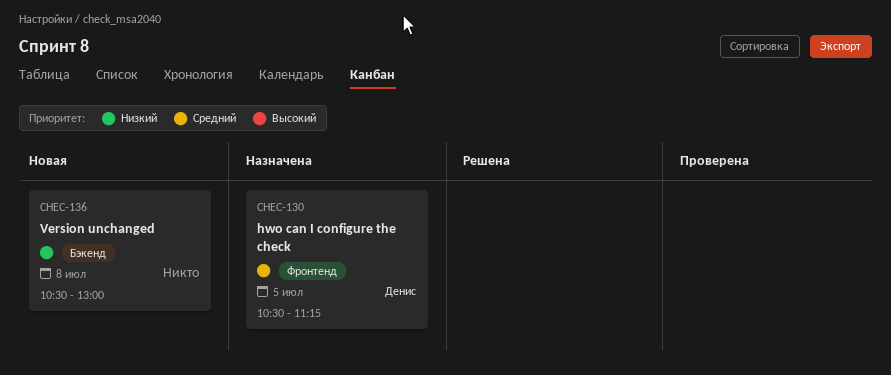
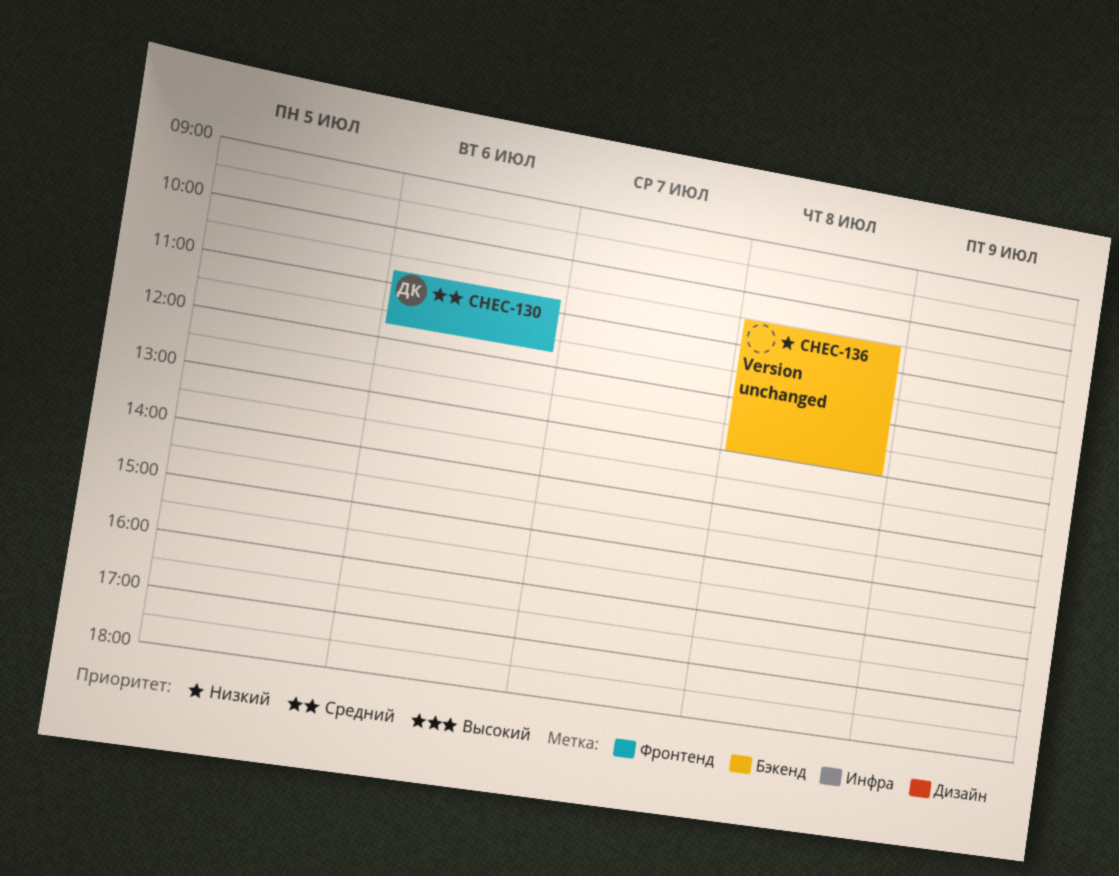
CHEC-130, day: Jul 5 -> Jul 6
CHEC-130, begins: 10:30 -> 10:45
CHEC-130, ends: 11:15 -> 11:45

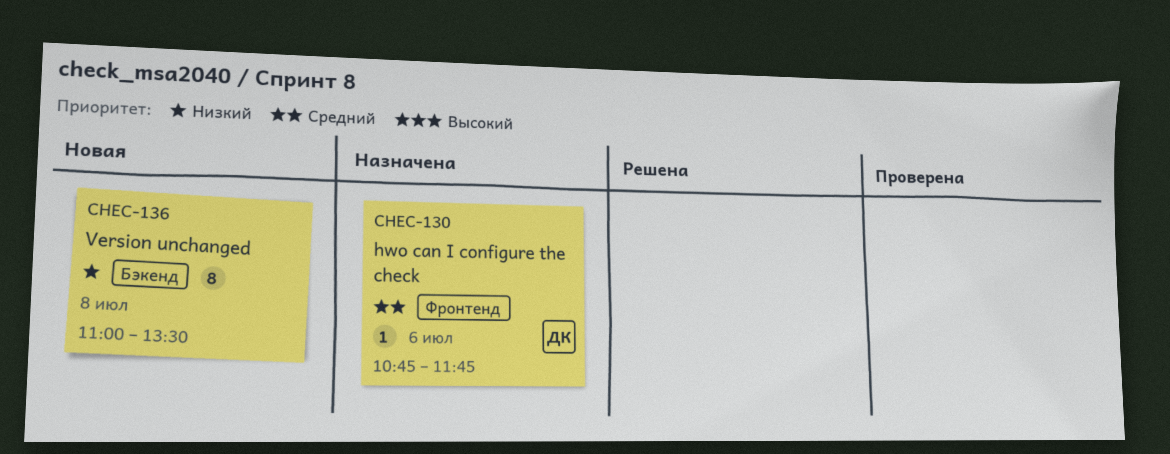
CHEC-136, begins: 10:30 -> 11:00
CHEC-136, ends: 13:00 -> 13:30

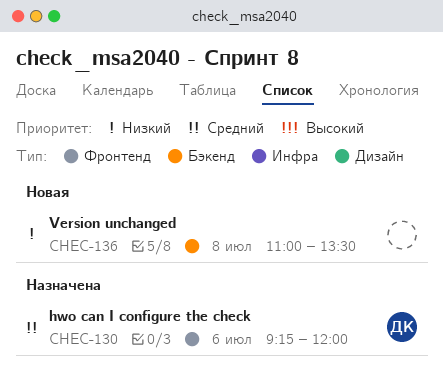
CHEC-130, begins: 10:45 -> 09:15
CHEC-130, ends: 11:45 -> 12:00

